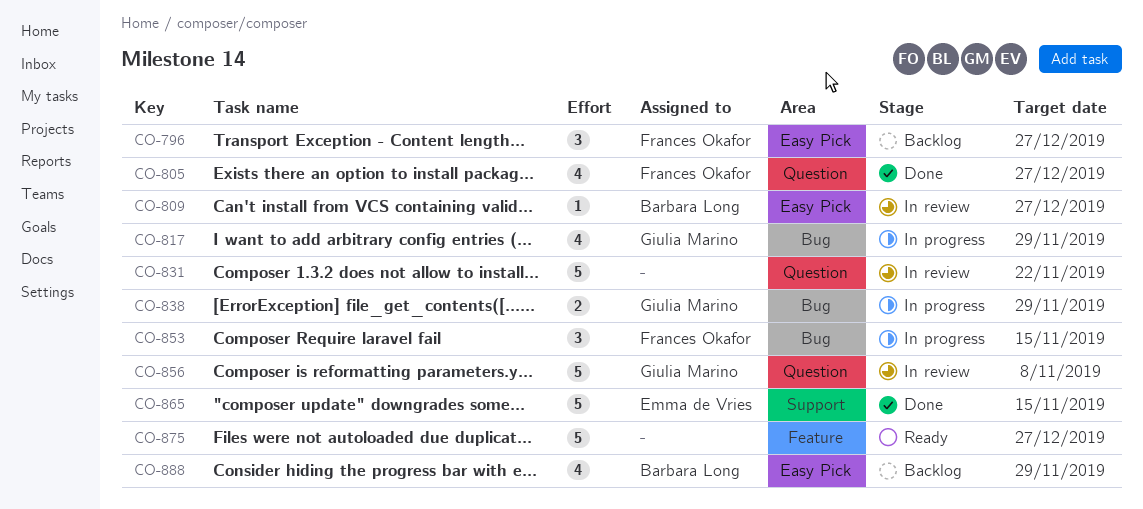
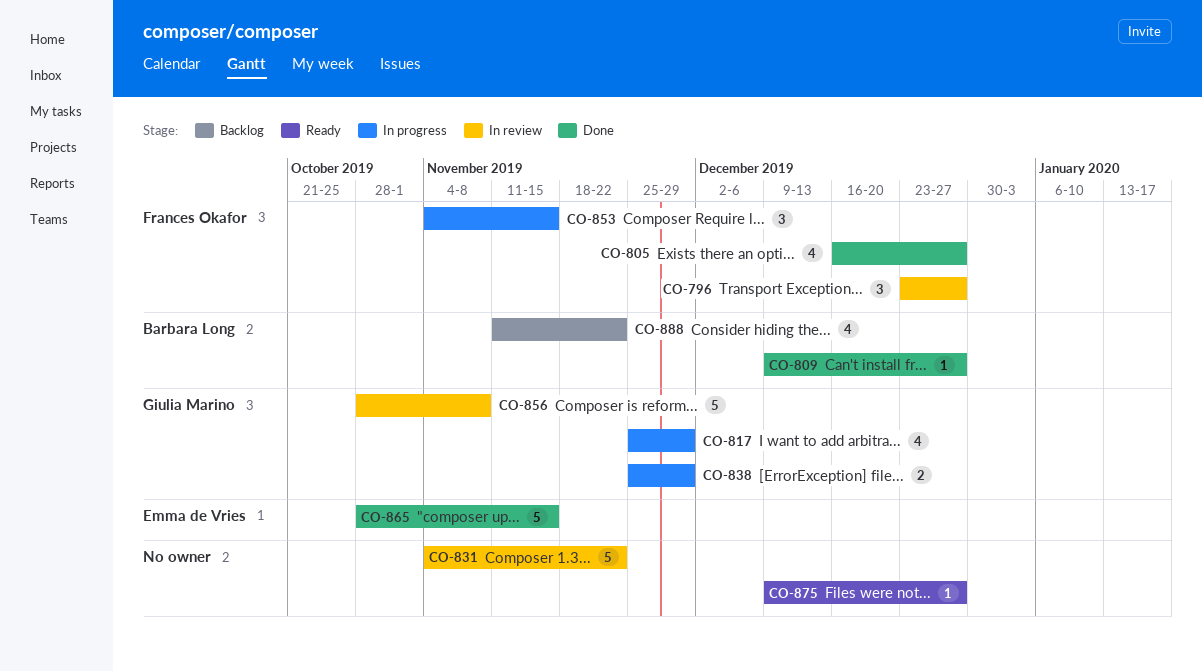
CO-796, status: Backlog -> In review
CO-809, status: In review -> Done
CO-875, estimate: 5 -> 1
CO-888, due: Nov 29 -> Nov 22

